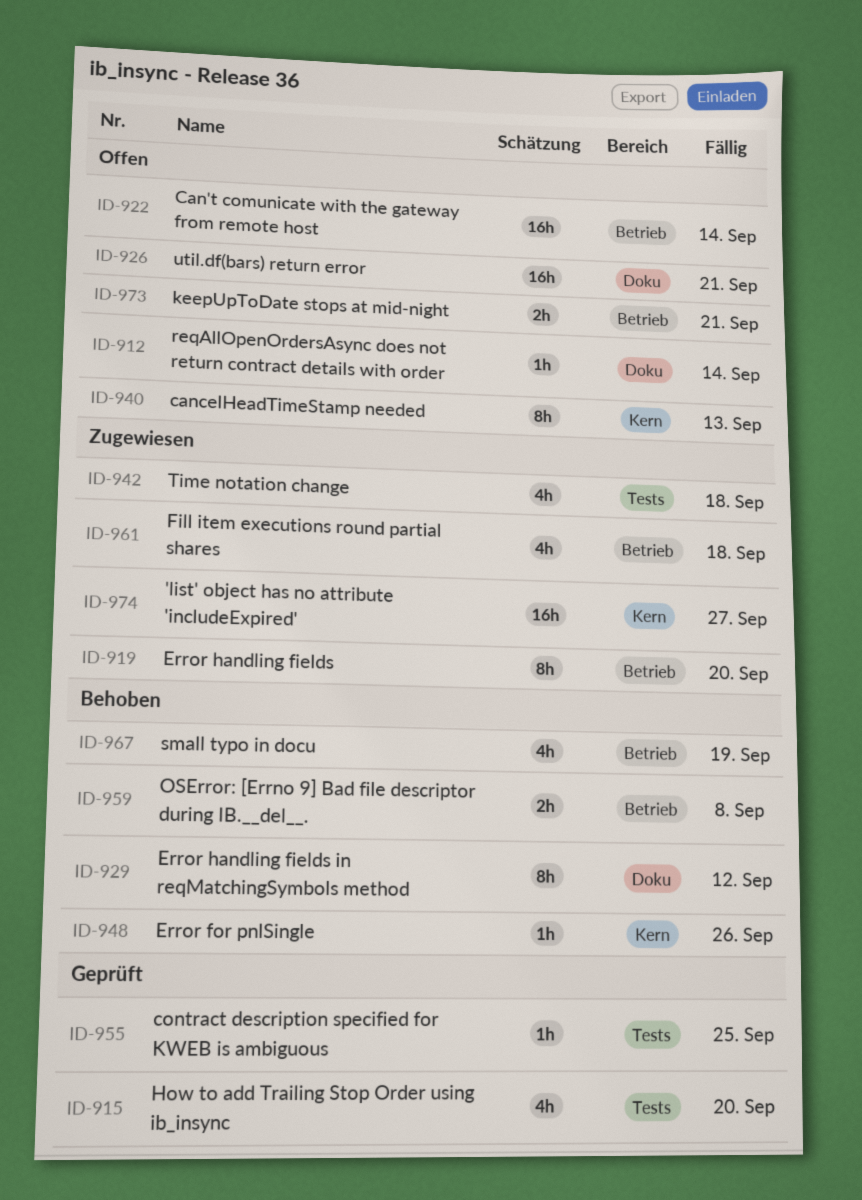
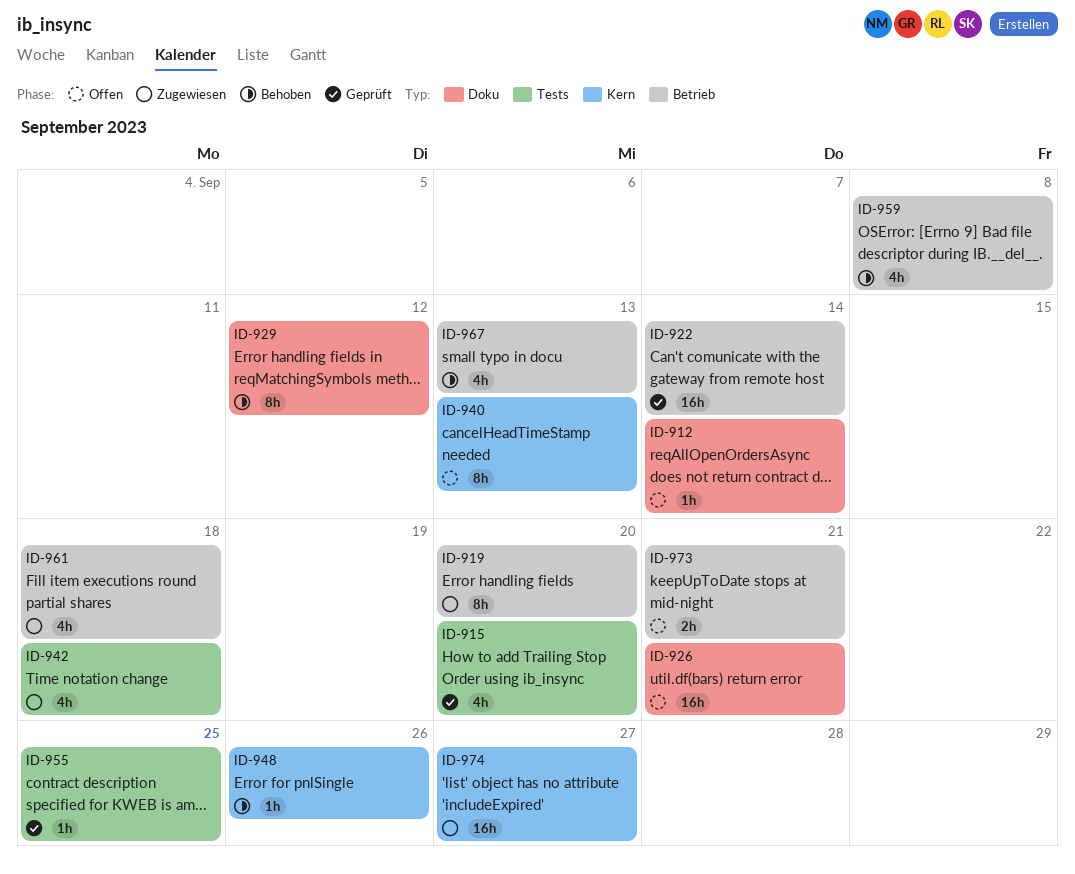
ID-922, status: Offen -> Geprüft
ID-959, estimate: 2h -> 4h
ID-967, due: Sep 19 -> Sep 13

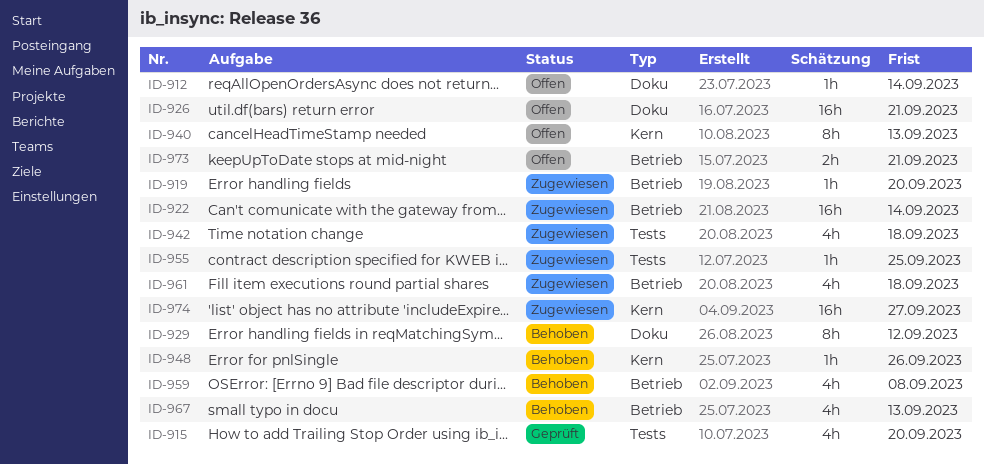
ID-919, estimate: 8h -> 1h
ID-922, status: Geprüft -> Zugewiesen
ID-955, status: Geprüft -> Zugewiesen

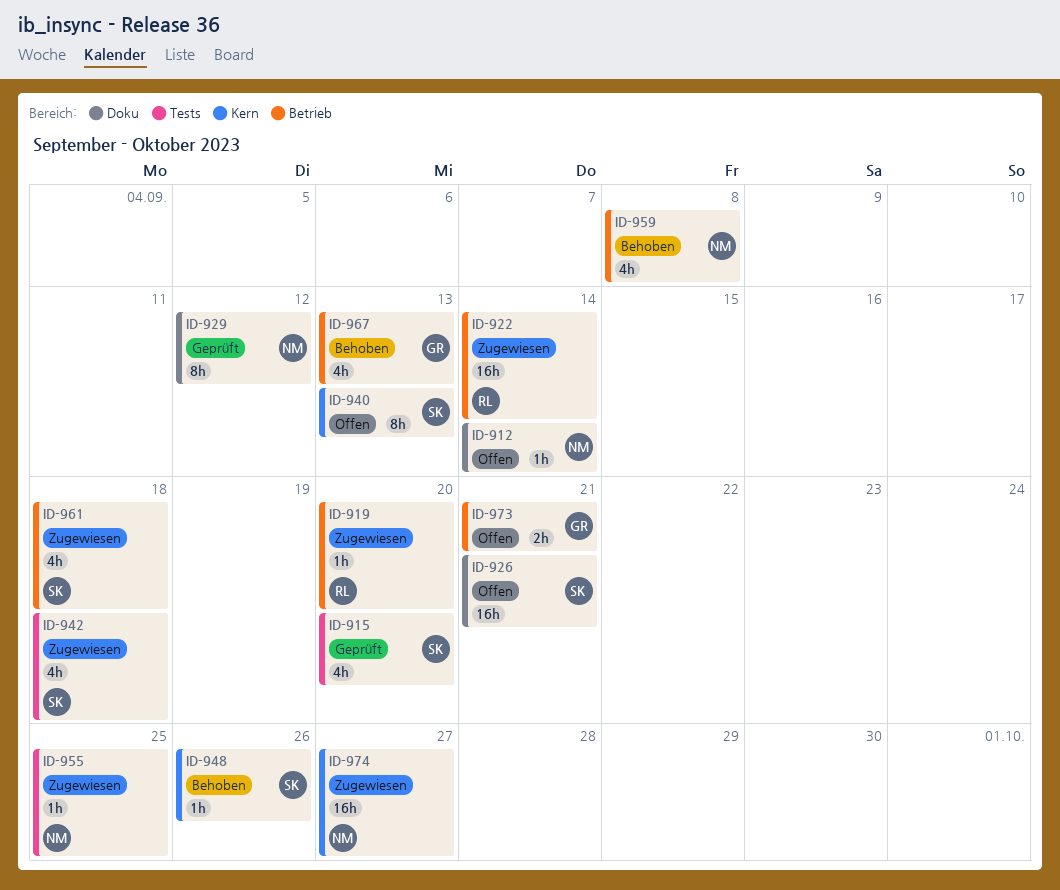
ID-929, status: Behoben -> Geprüft

